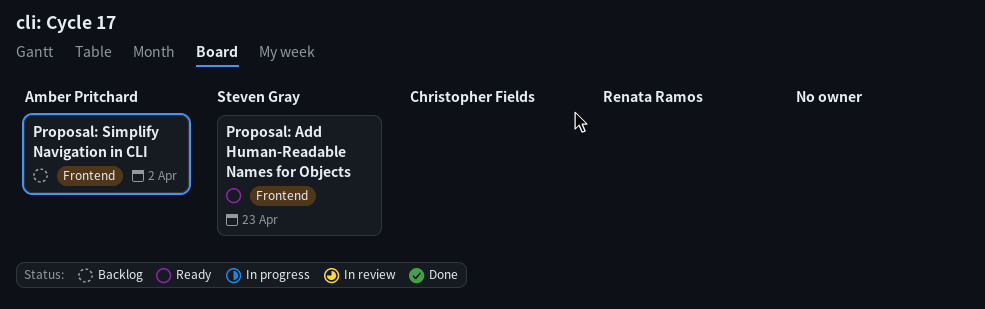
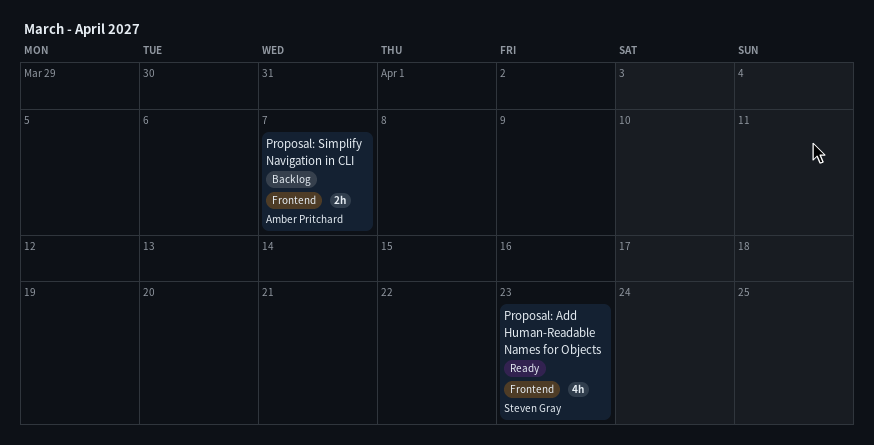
Proposal: Simplify Navigation in CLI, due: Apr 2 -> Apr 7

